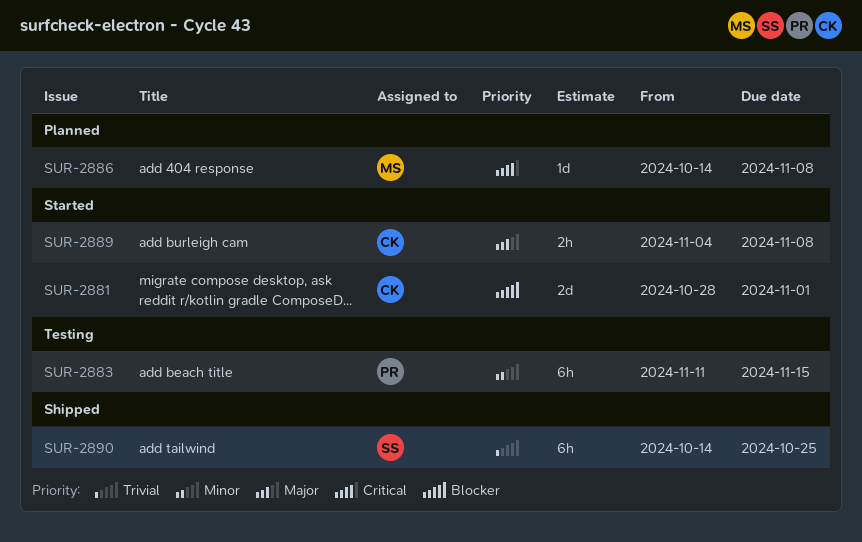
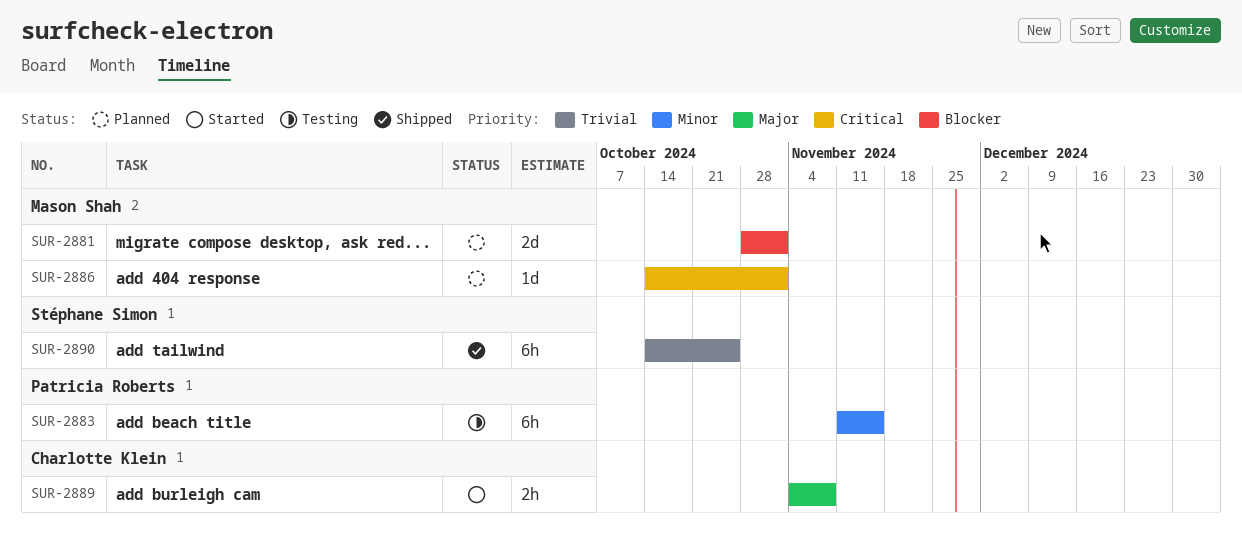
SUR-2881, status: Started -> Planned
SUR-2881, owner: Charlotte Klein -> Mason Shah
SUR-2886, due: Nov 8 -> Nov 1

